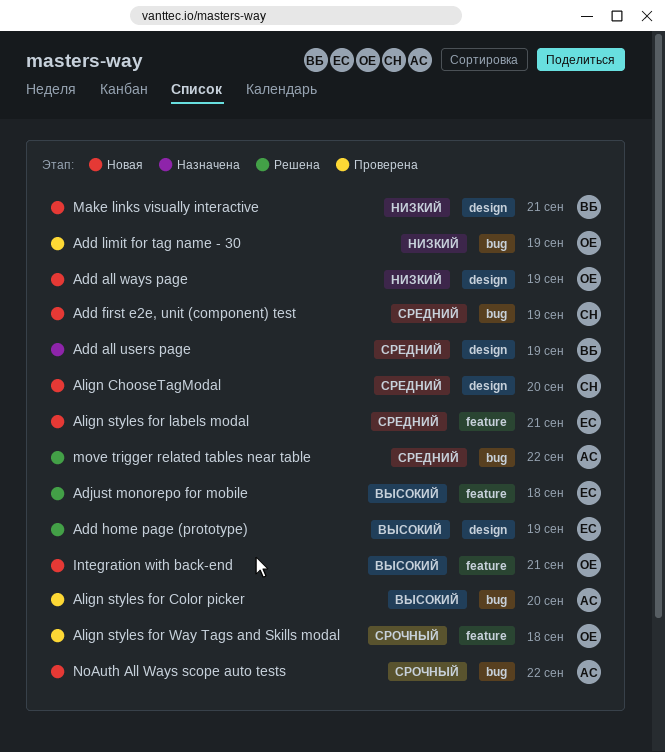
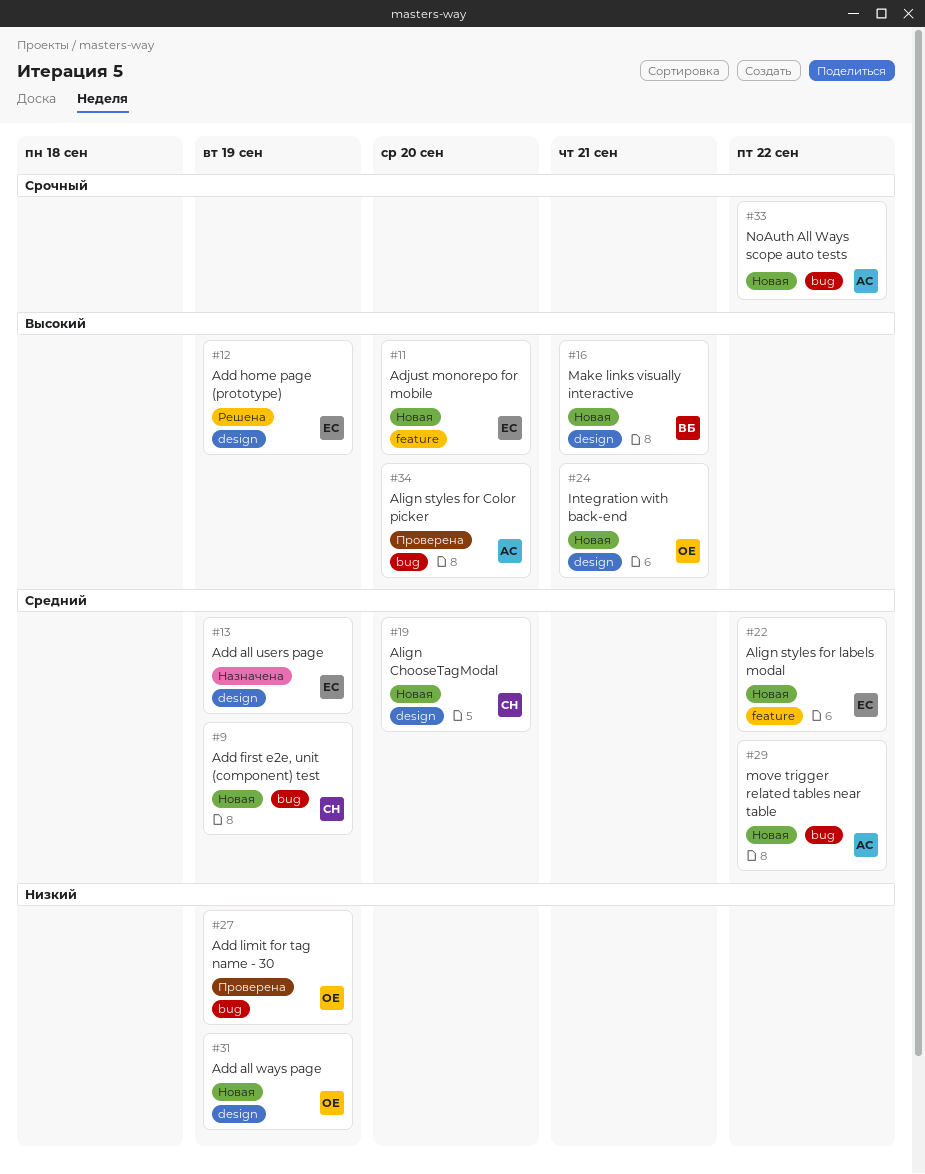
Add all users page, owner: ВБ -> ЕС
Adjust monorepo for mobile, status: Решена -> Новая
Adjust monorepo for mobile, due: Sep 18 -> Sep 20
Align styles for labels modal, due: Sep 21 -> Sep 22
Align styles for Way Tags and Skills modal: present -> none
Integration with back-end, label: feature -> design
Make links visually interactive, priority: Низкий -> Высокий
move trigger related tables near table, status: Решена -> Новая

